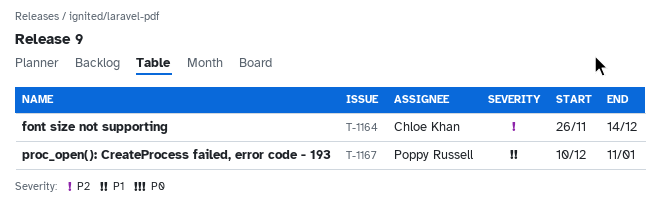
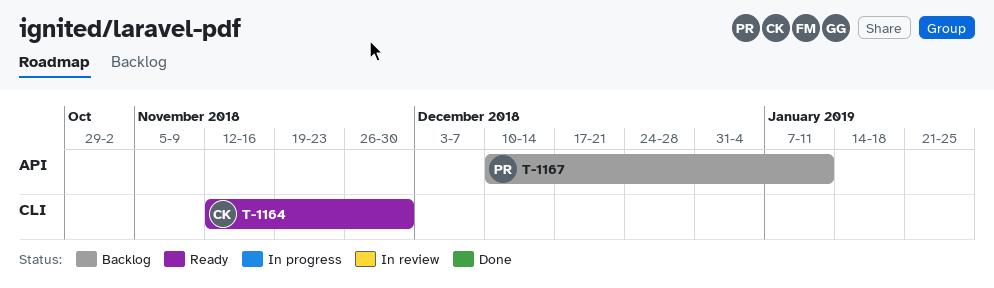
T-1164, start: Nov 26 -> Nov 12
T-1164, due: Dec 14 -> Nov 30

